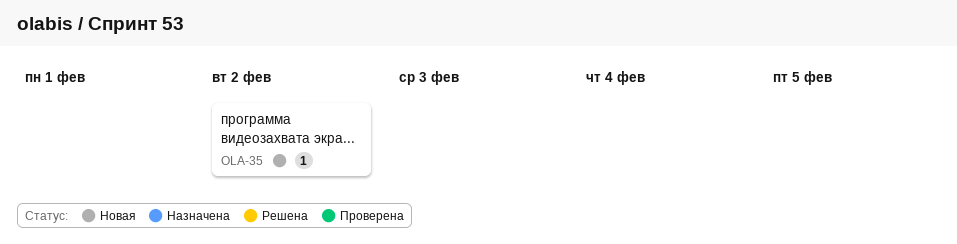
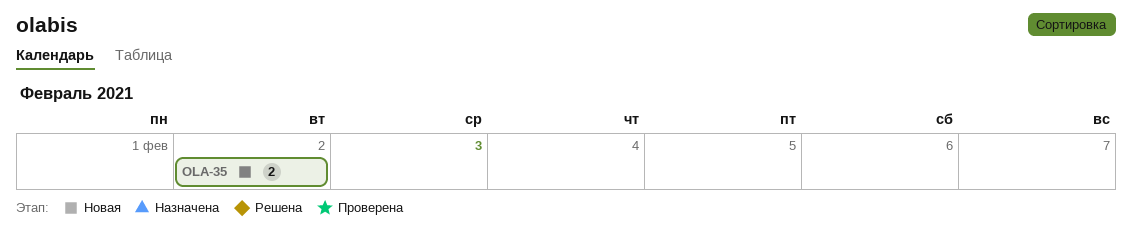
OLA-35, estimate: 1 -> 2

